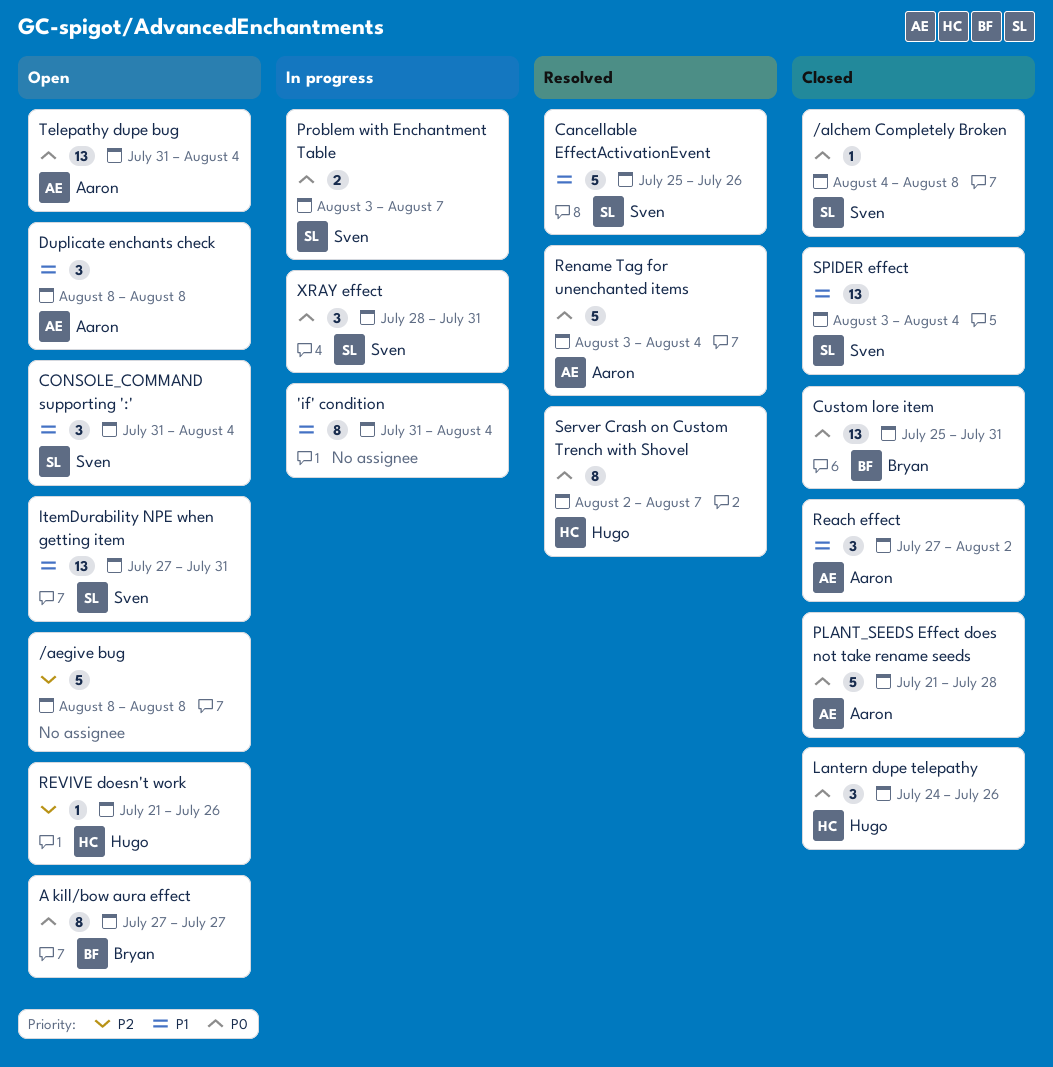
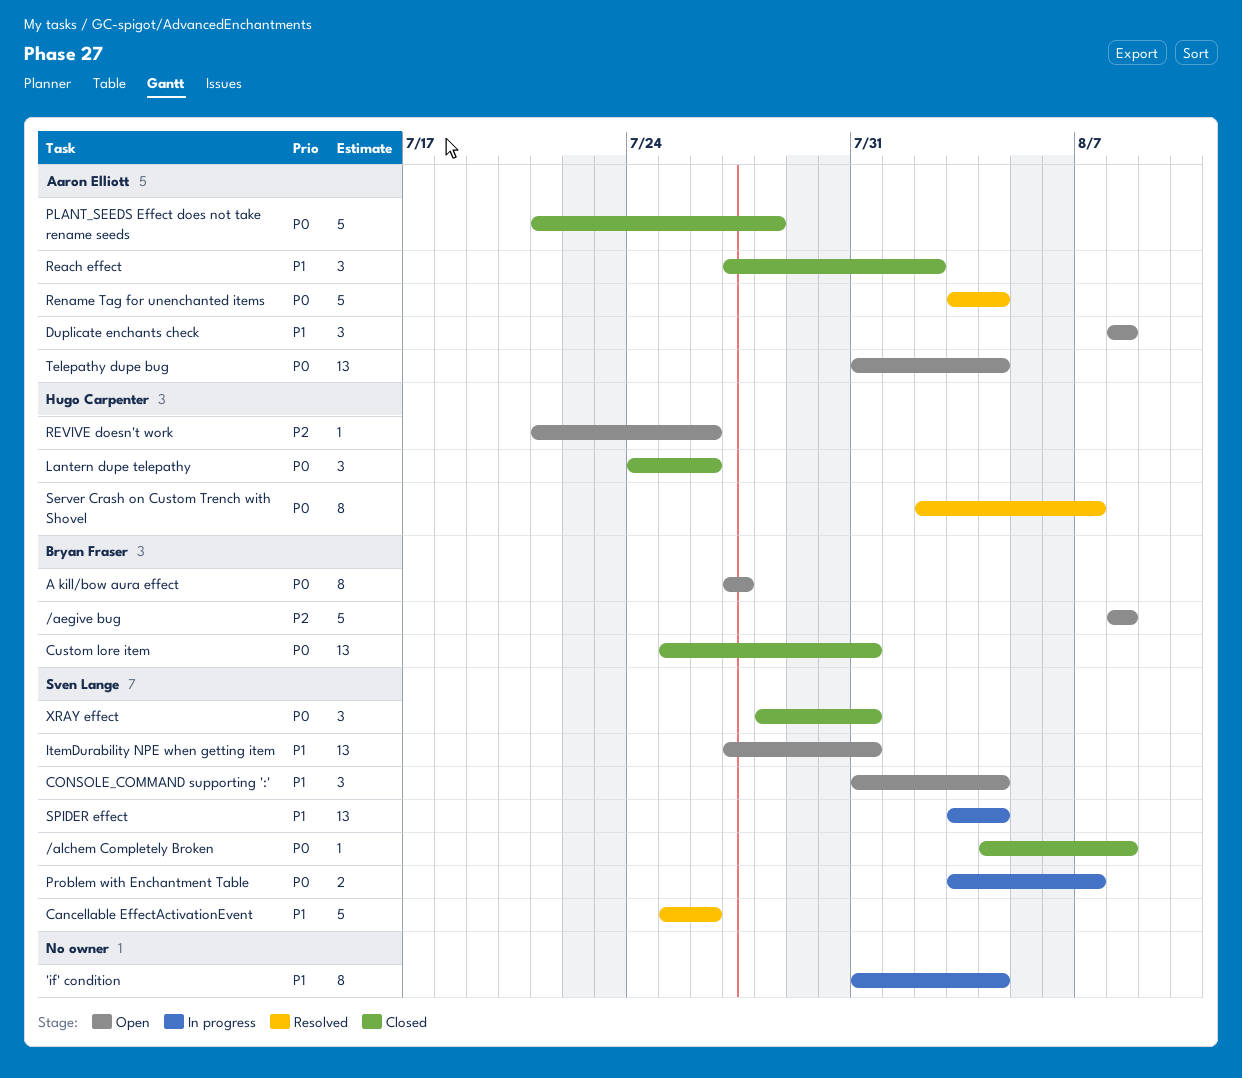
/aegive bug, owner: none -> Bryan Fraser
SPIDER effect, status: Closed -> In progress
XRAY effect, status: In progress -> Closed

